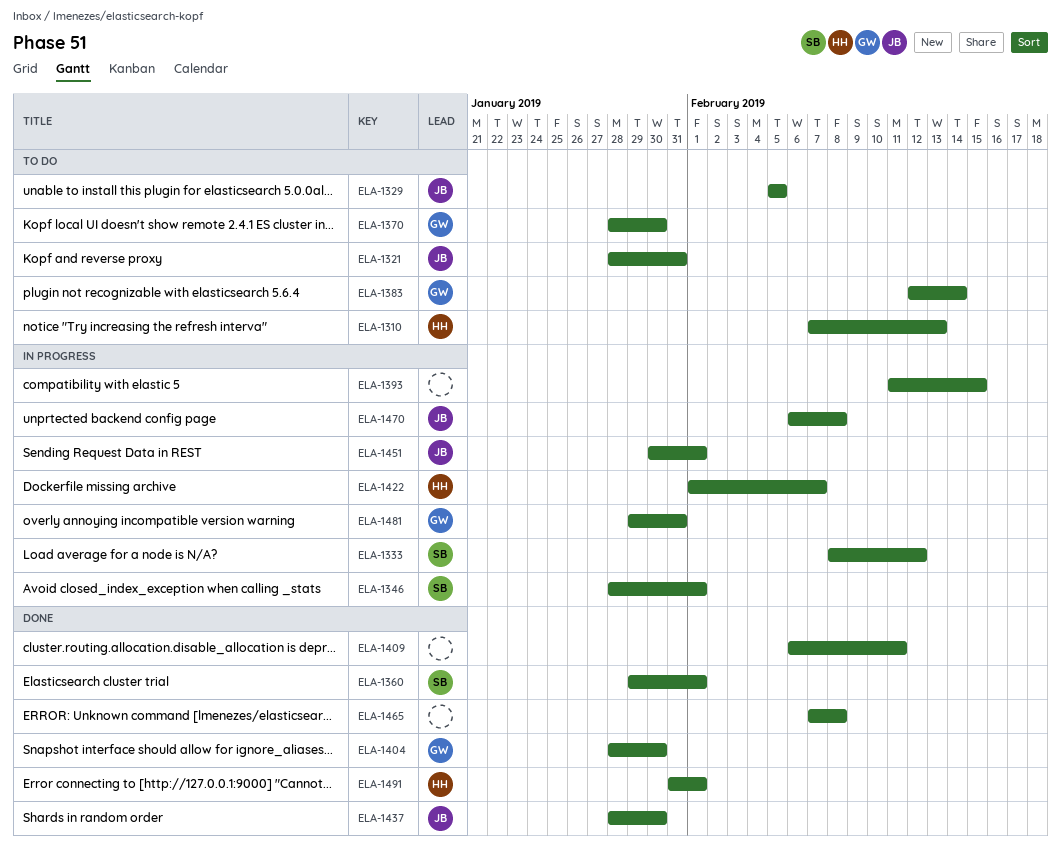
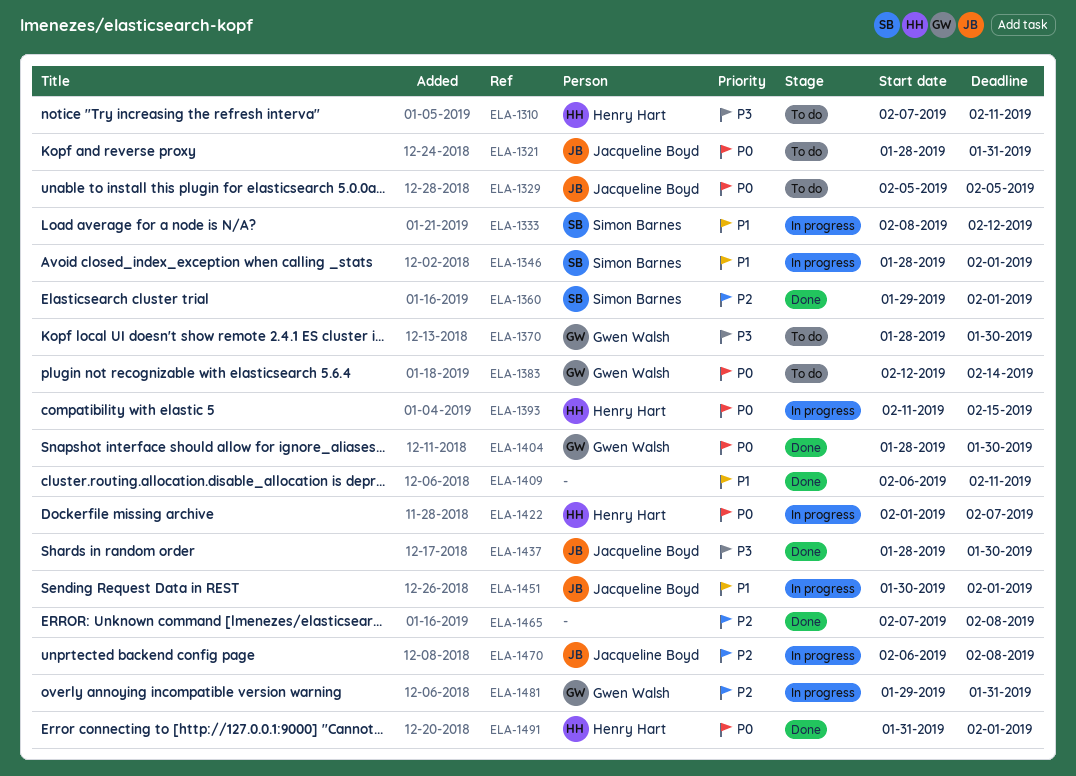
ELA-1310, due: Feb 13 -> Feb 11
ELA-1393, owner: none -> Henry Hart

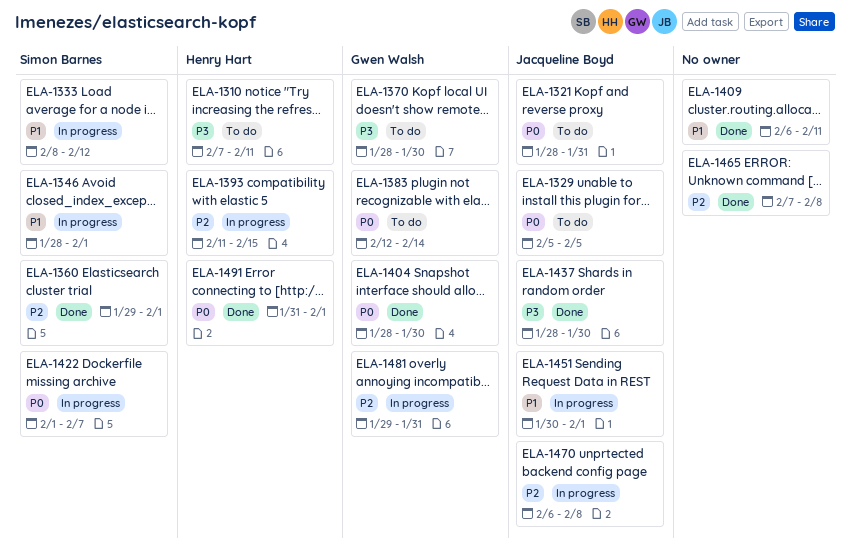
ELA-1393, priority: P0 -> P2
ELA-1422, owner: Henry Hart -> Simon Barnes

